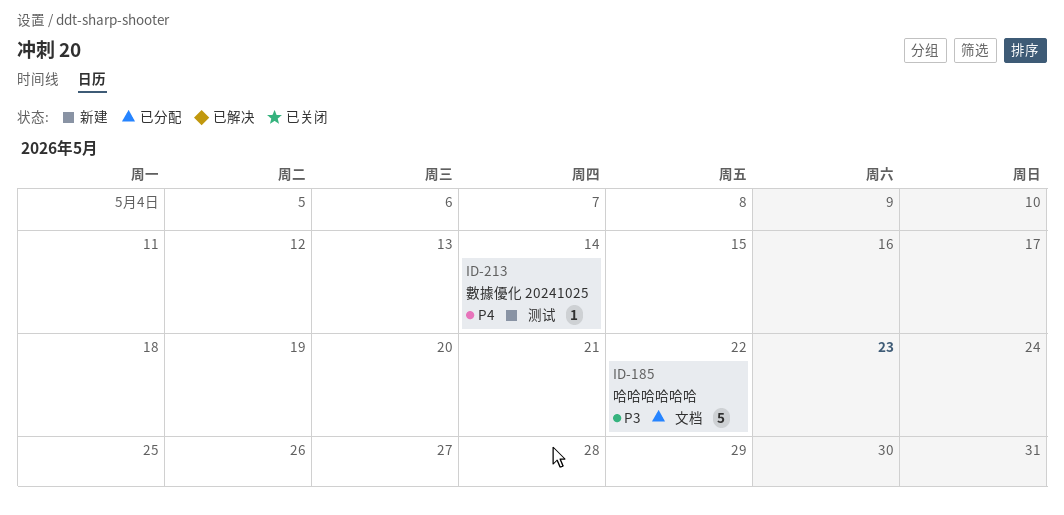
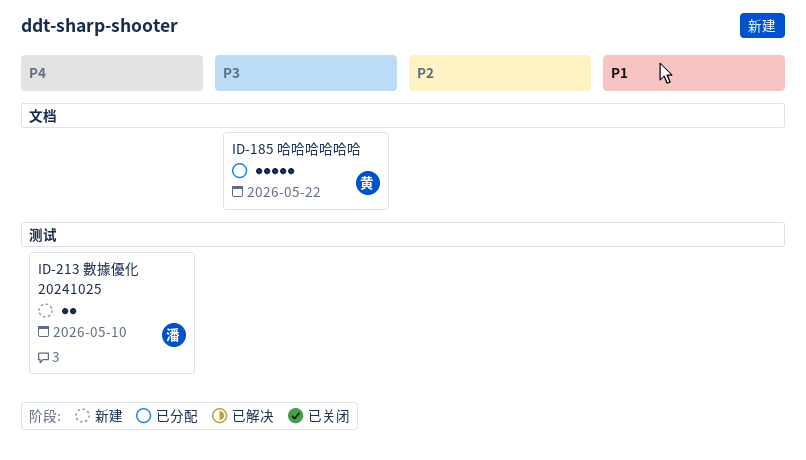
ID-213, estimate: 1 -> 2
ID-213, due: May 14 -> May 10

